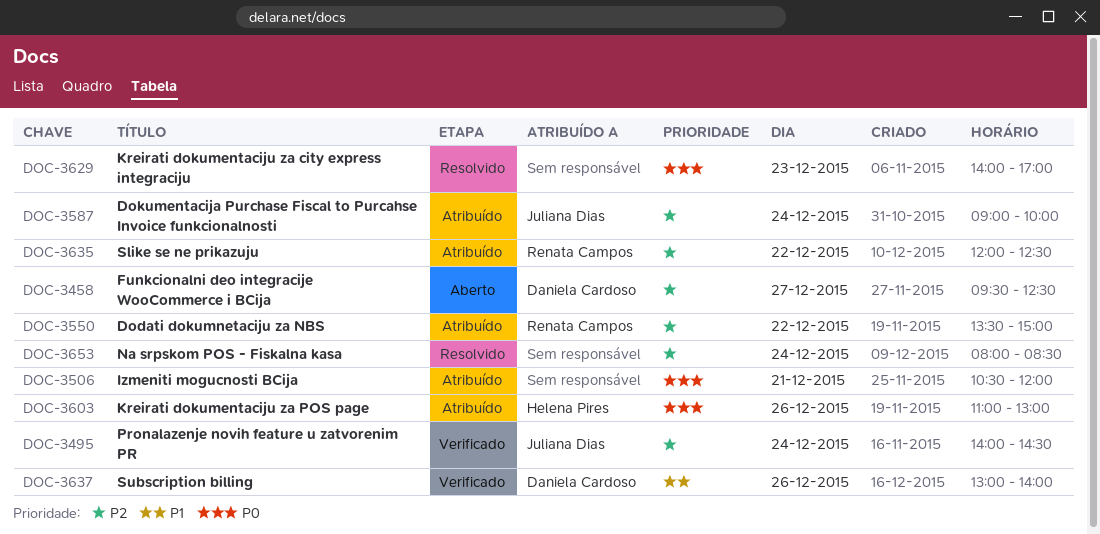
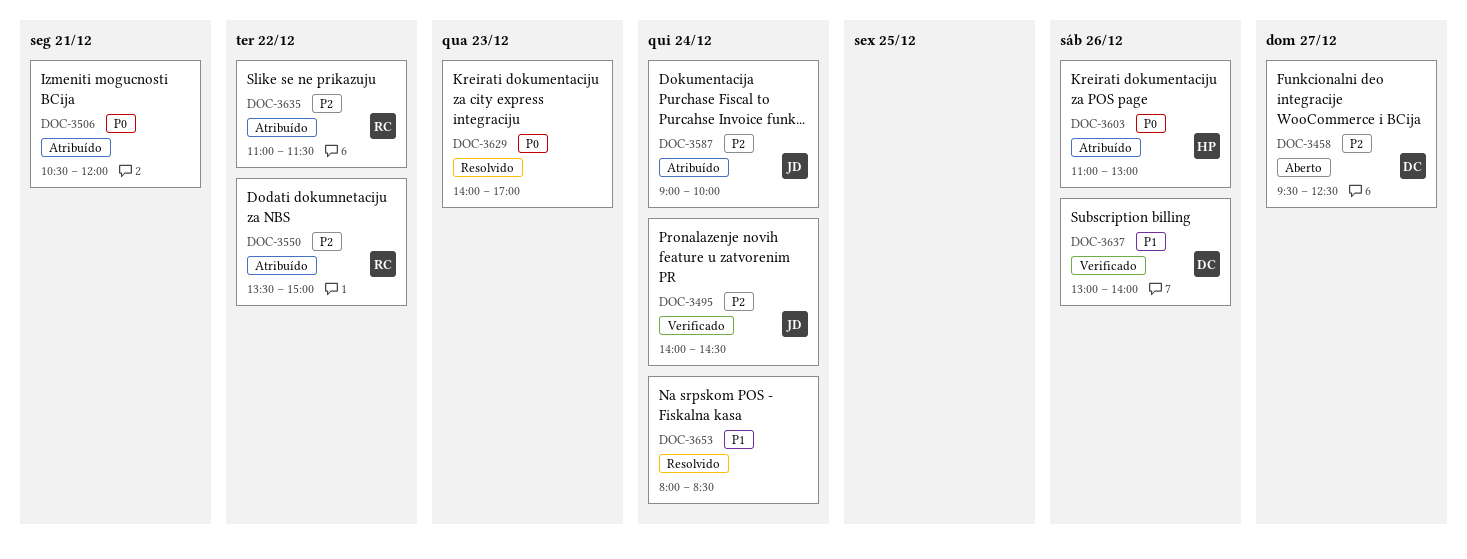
DOC-3635, begins: 12:00 -> 11:00
DOC-3635, ends: 12:30 -> 11:30
DOC-3653, priority: P2 -> P1

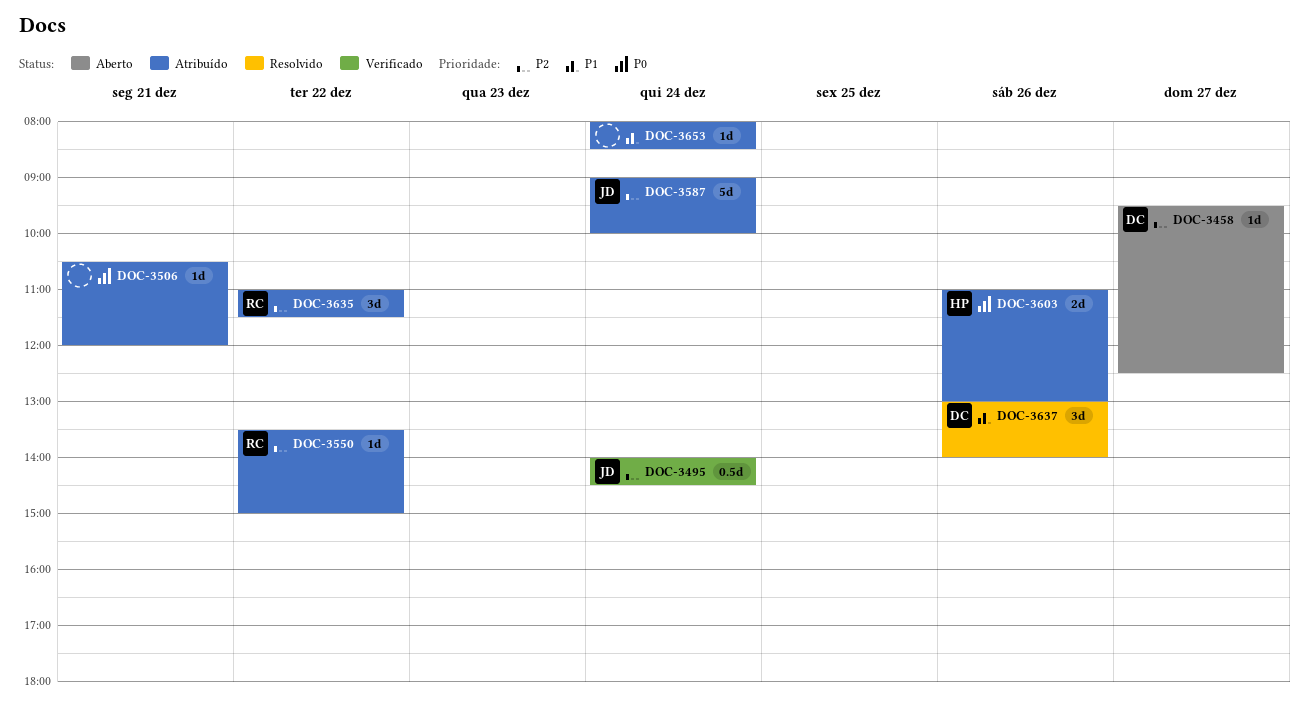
DOC-3629: present -> none
DOC-3637, status: Verificado -> Resolvido
DOC-3653, status: Resolvido -> Atribuído

